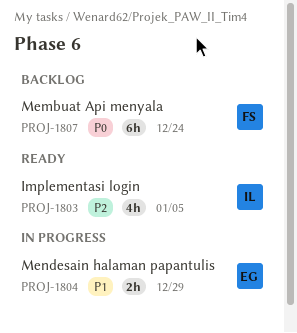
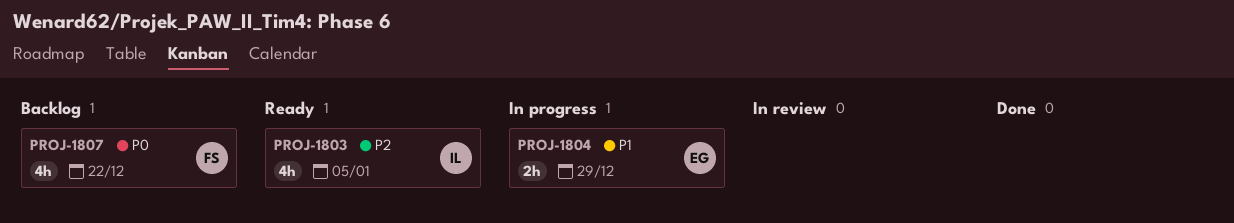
PROJ-1807, estimate: 6h -> 4h
PROJ-1807, due: Dec 24 -> Dec 22

